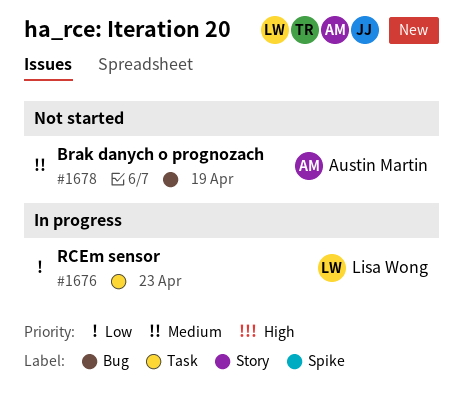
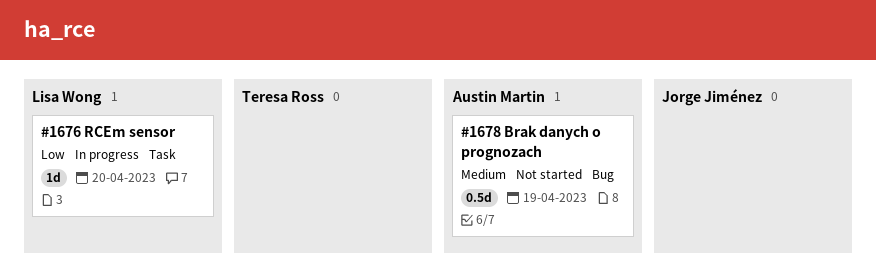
#1676, due: Apr 23 -> Apr 20

